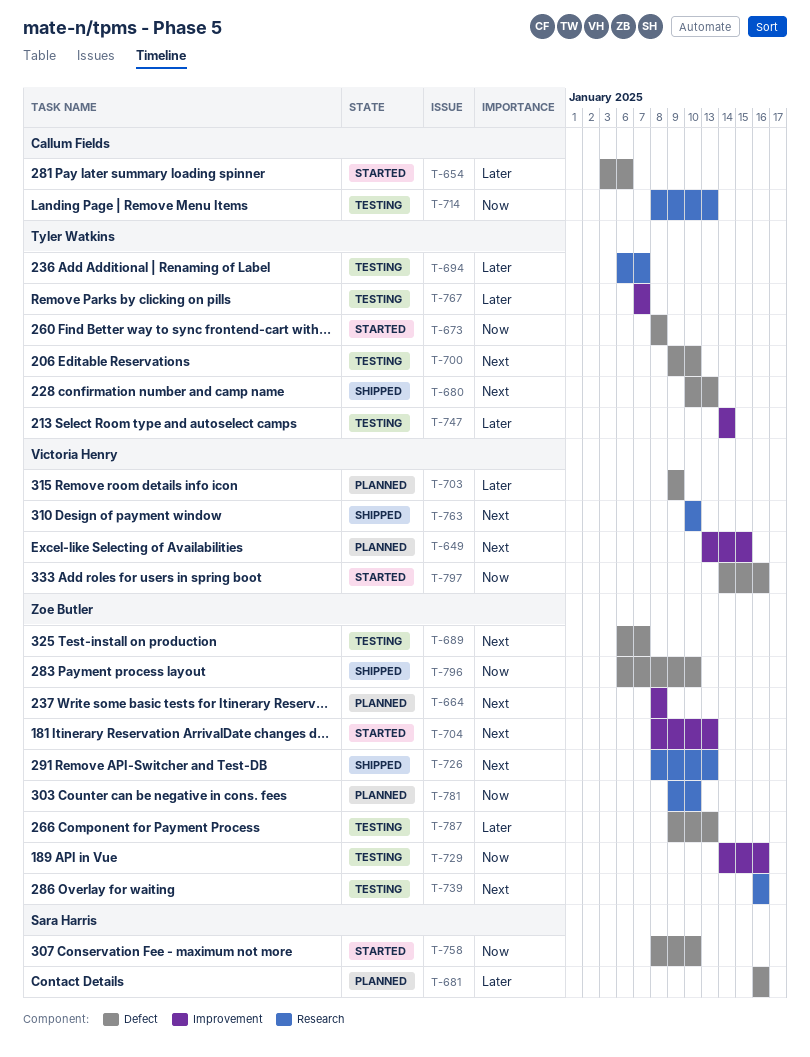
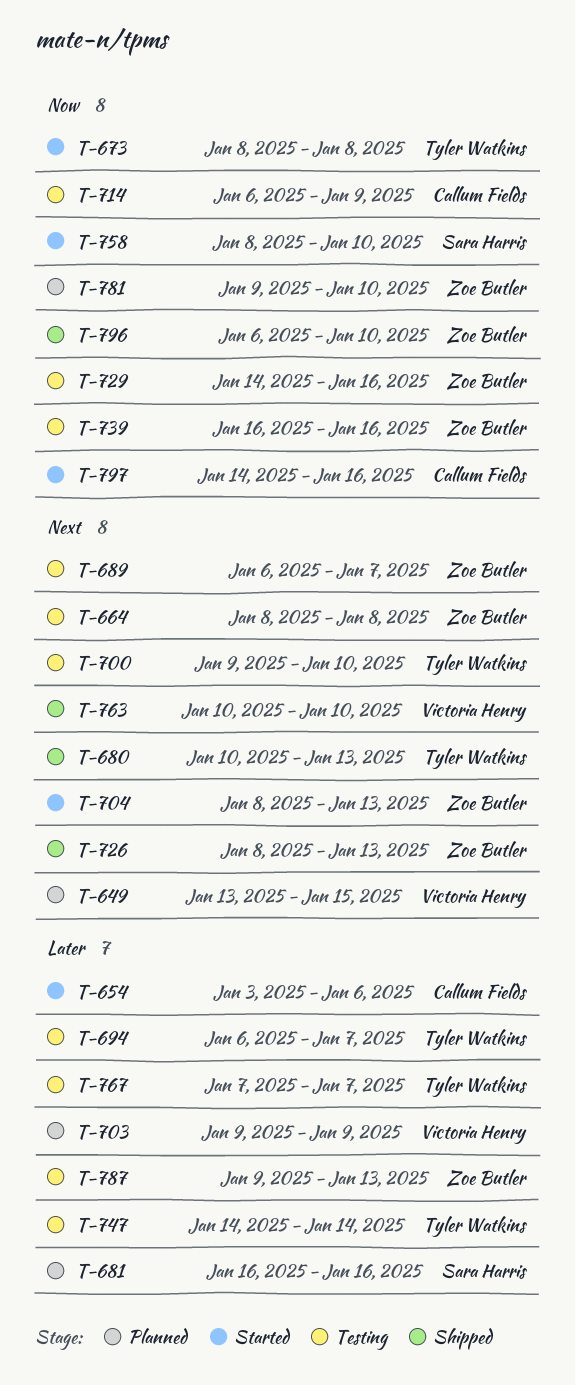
T-664, status: Planned -> Testing
T-714, start: Jan 8 -> Jan 6
T-714, due: Jan 13 -> Jan 9
T-739, priority: Next -> Now
T-797, owner: Victoria Henry -> Callum Fields

